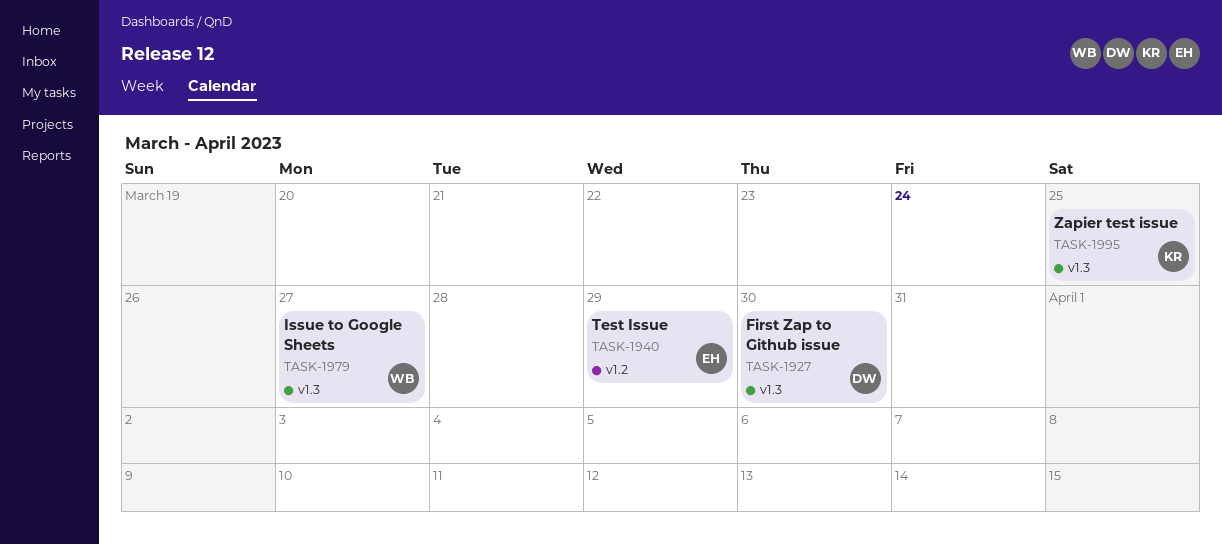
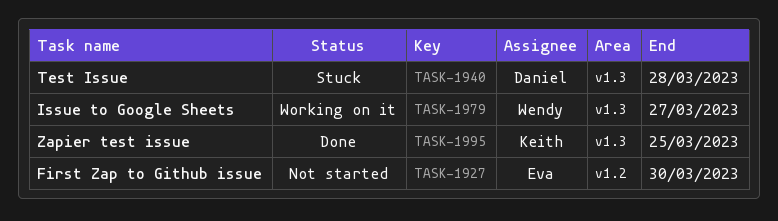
TASK-1927, owner: Daniel -> Eva
TASK-1927, label: v1.3 -> v1.2
TASK-1940, owner: Eva -> Daniel
TASK-1940, label: v1.2 -> v1.3
TASK-1940, due: Mar 29 -> Mar 28

